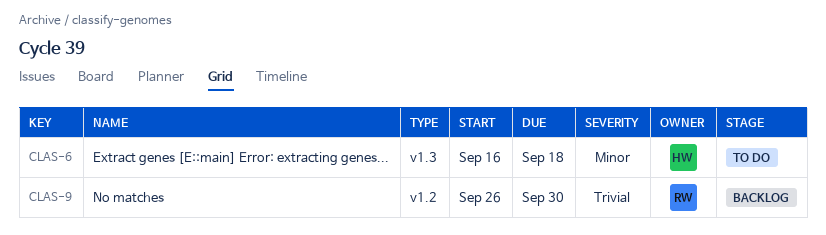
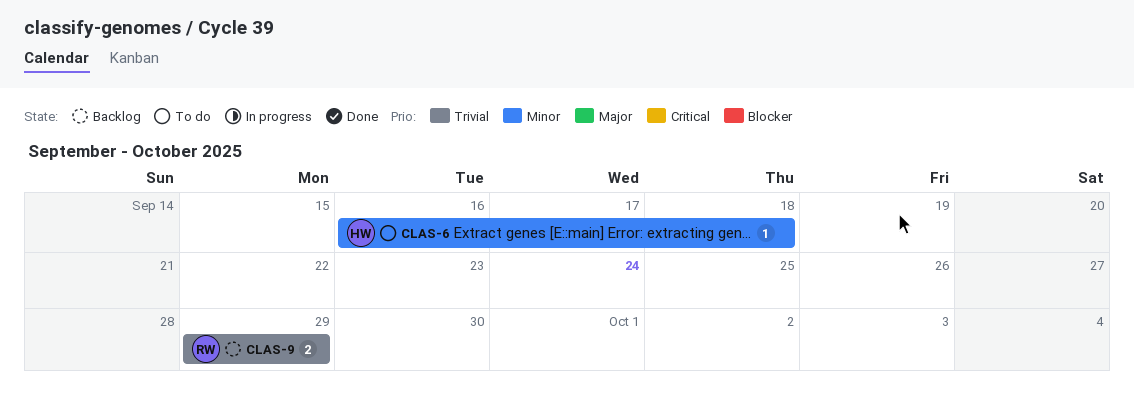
CLAS-9, start: Sep 26 -> Sep 29
CLAS-9, due: Sep 30 -> Sep 29

